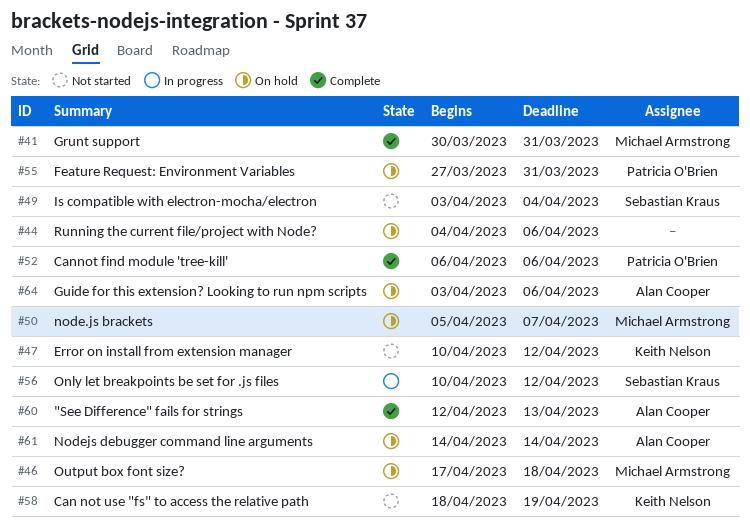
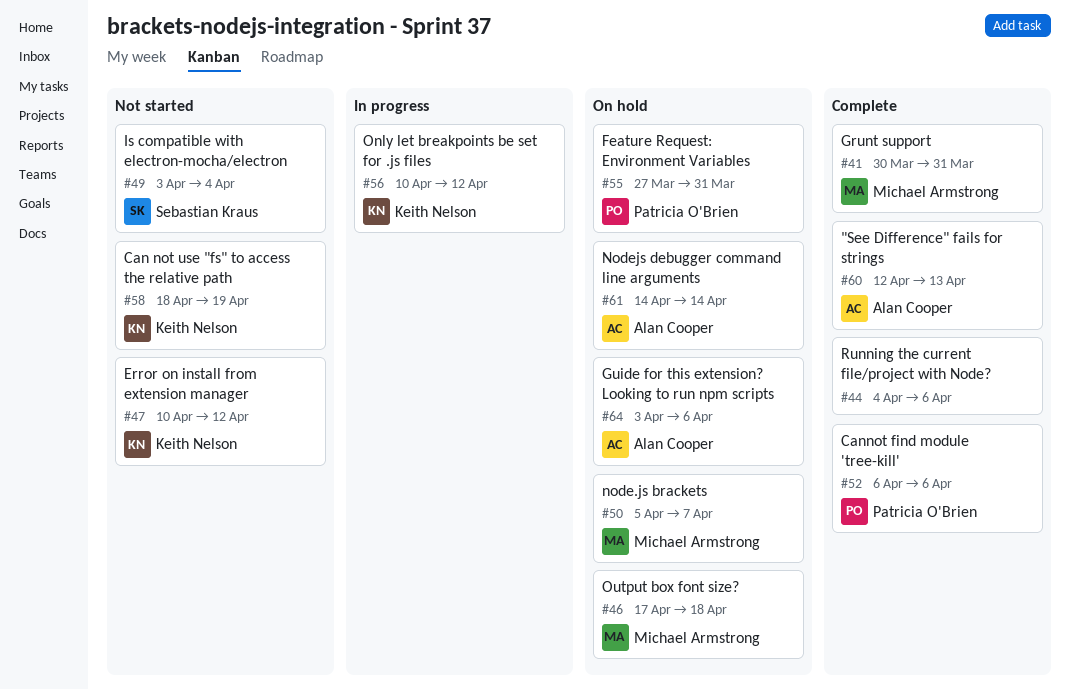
#44, status: On hold -> Complete
#56, owner: Sebastian Kraus -> Keith Nelson

